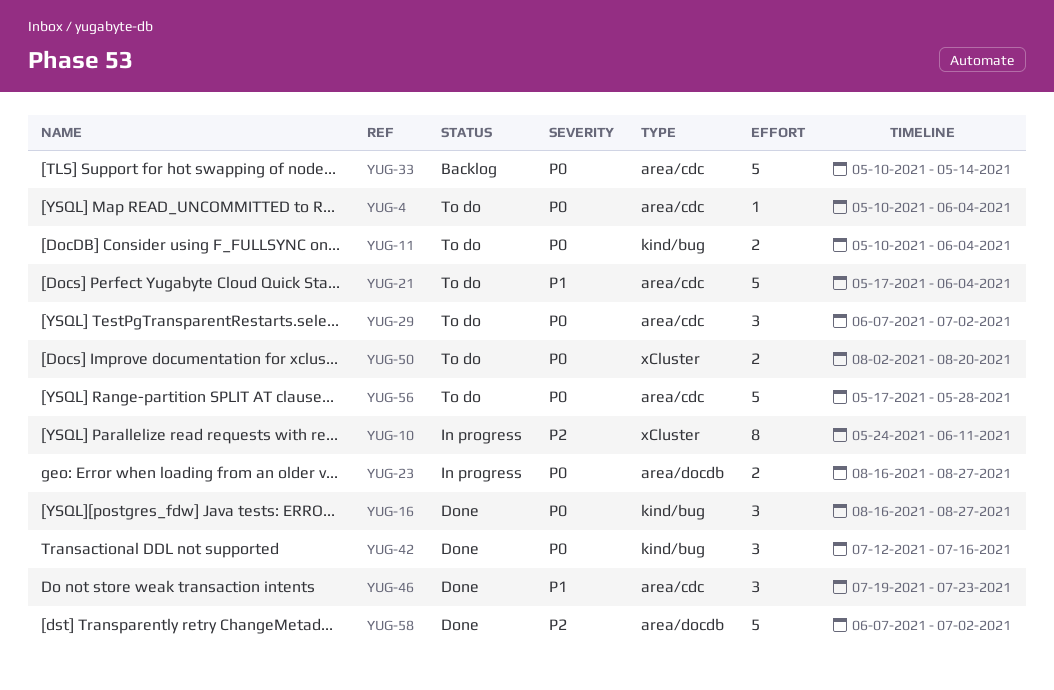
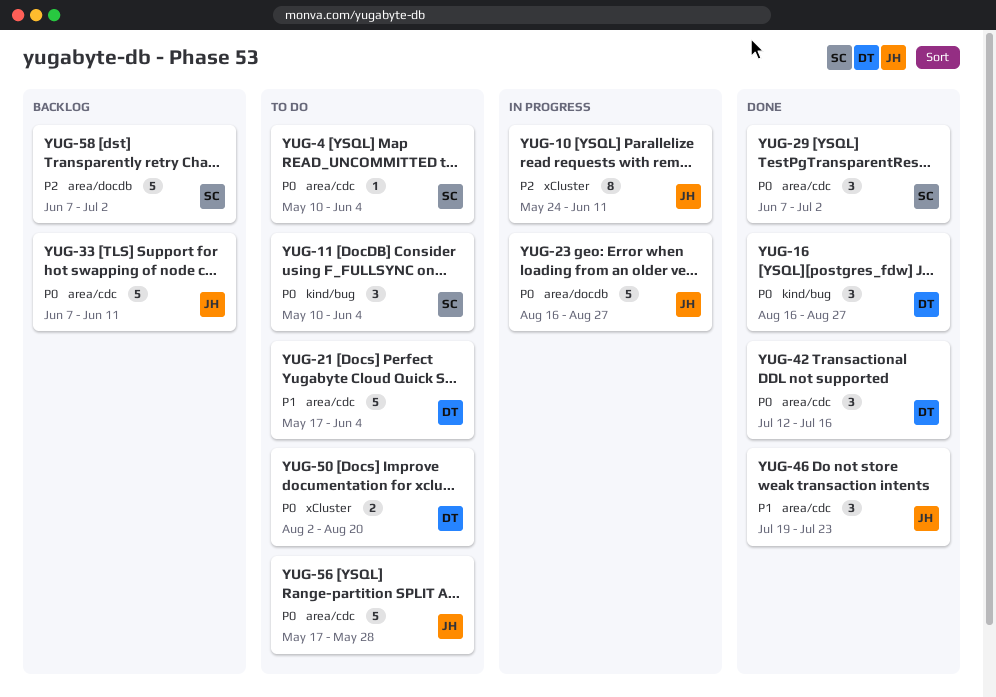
YUG-11, estimate: 2 -> 3
YUG-23, estimate: 2 -> 5
YUG-29, status: To do -> Done
YUG-33, start: May 10 -> Jun 7
YUG-33, due: May 14 -> Jun 11
YUG-42, label: kind/bug -> area/cdc
YUG-58, status: Done -> Backlog

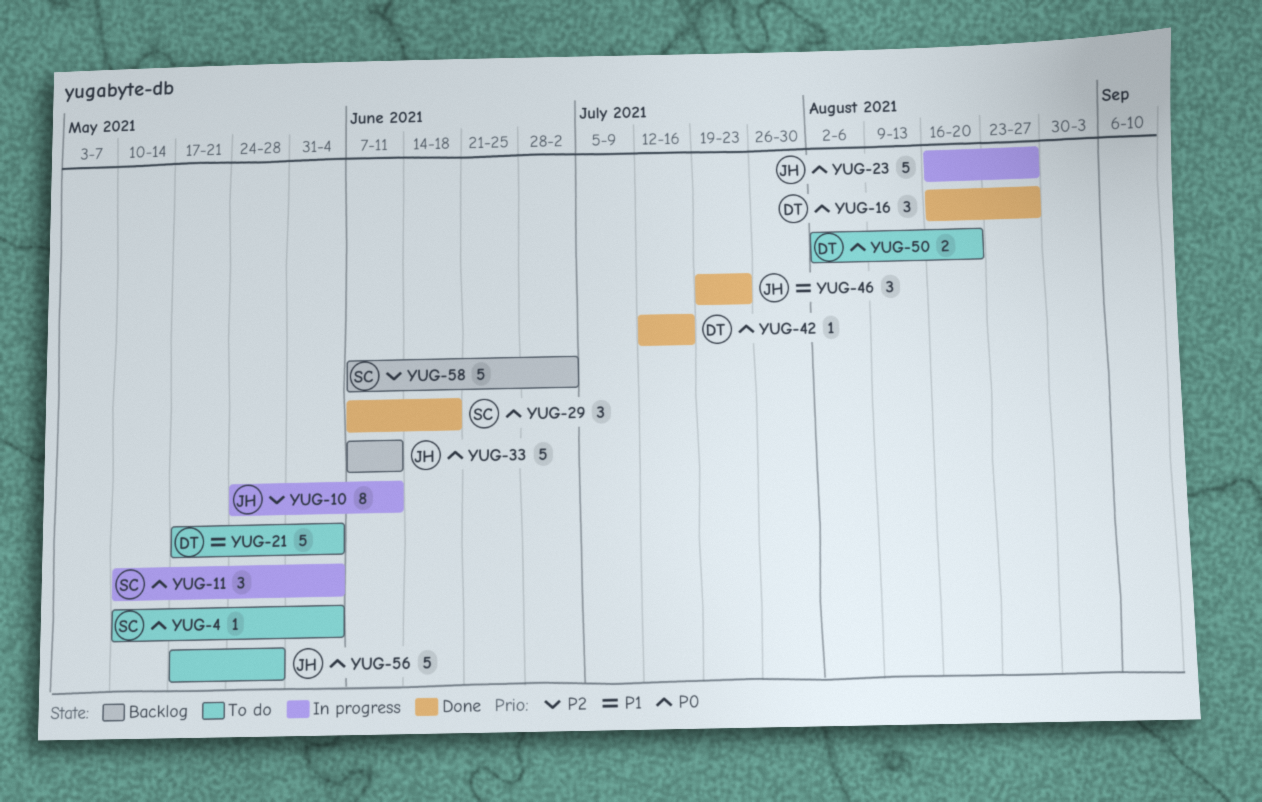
YUG-11, status: To do -> In progress
YUG-29, due: Jul 2 -> Jun 18
YUG-42, estimate: 3 -> 1

